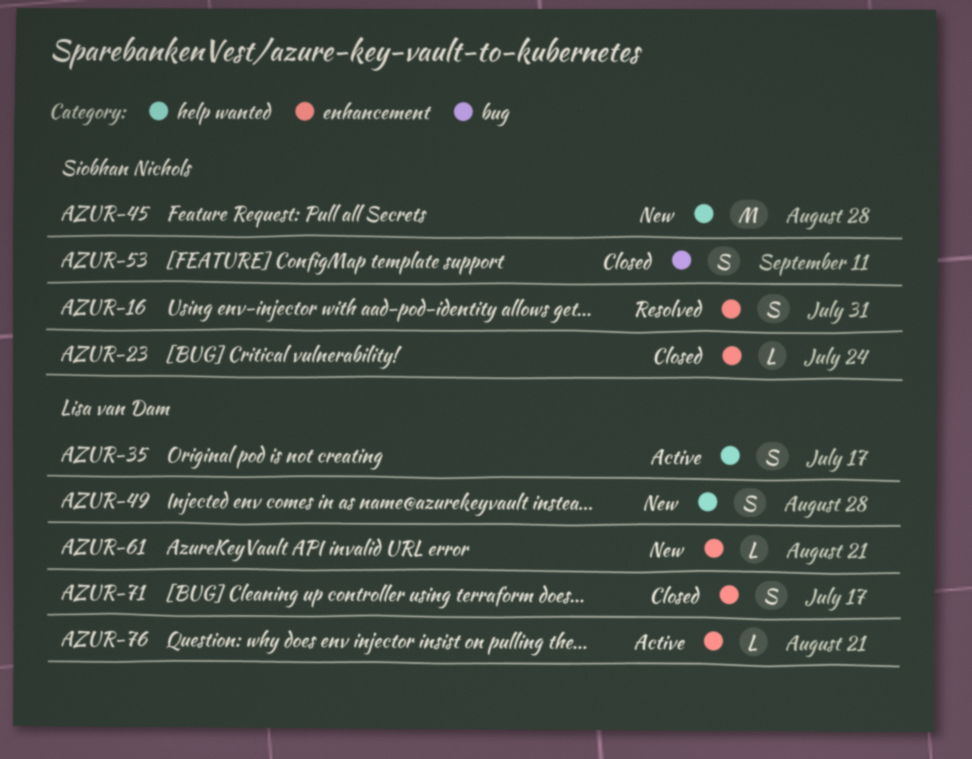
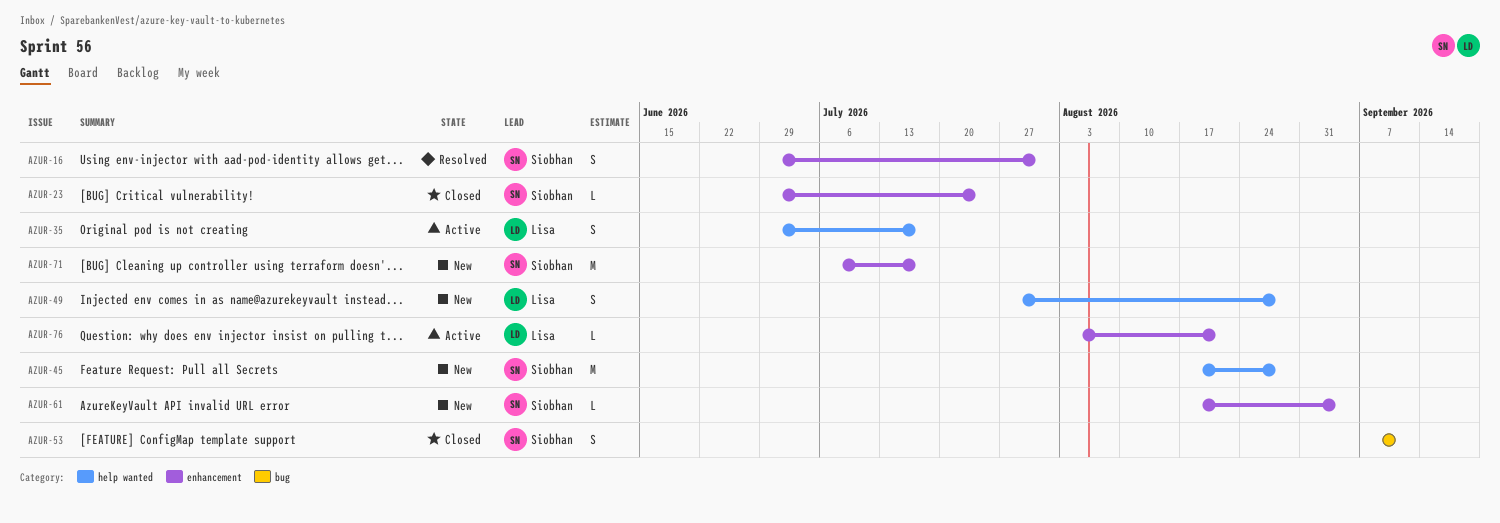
AZUR-61, owner: Lisa van Dam -> Siobhan Nichols
AZUR-61, due: Aug 21 -> Sep 4
AZUR-71, status: Closed -> New
AZUR-71, owner: Lisa van Dam -> Siobhan Nichols
AZUR-71, estimate: S -> M

